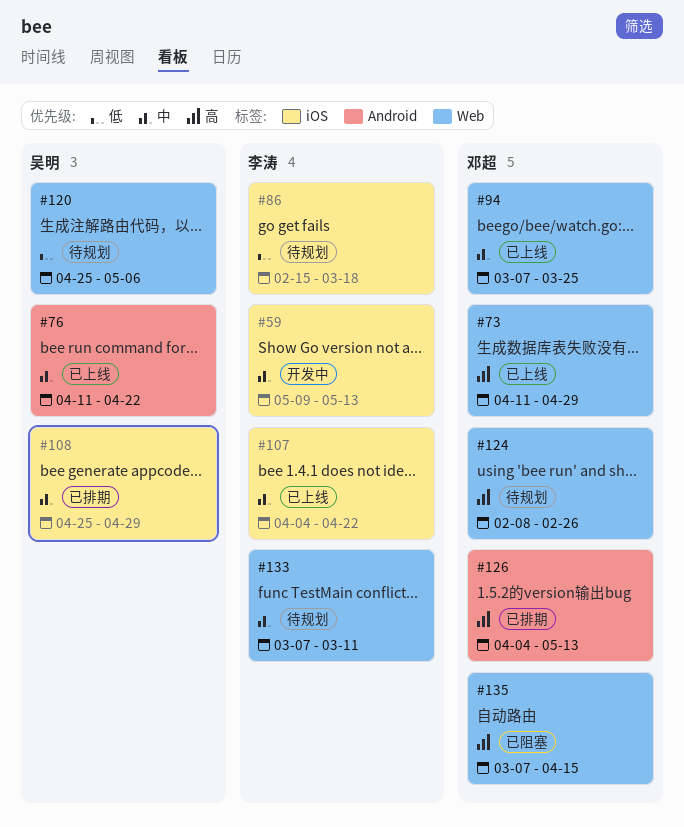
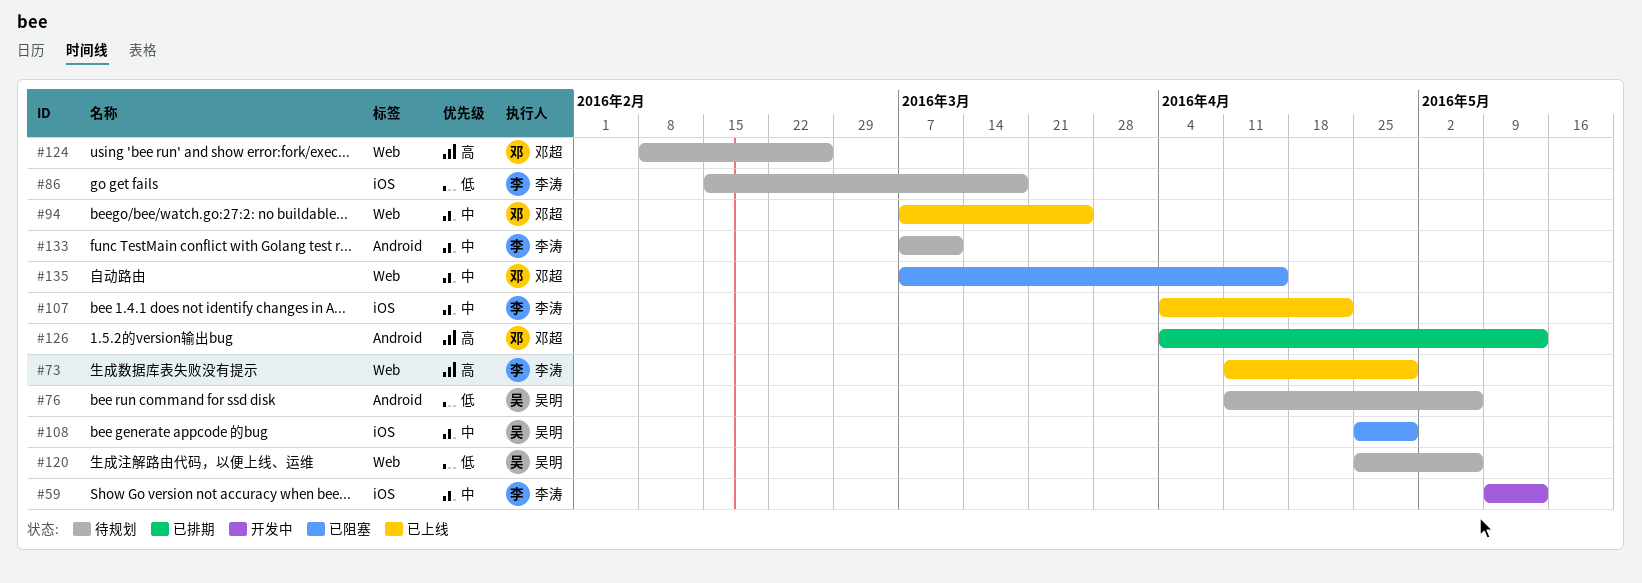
#73, owner: 邓超 -> 李涛
#76, status: 已上线 -> 待规划
#76, priority: 中 -> 低
#76, due: Apr 22 -> May 6
#108, status: 已排期 -> 已阻塞
#133, label: Web -> Android
#135, priority: 高 -> 中

